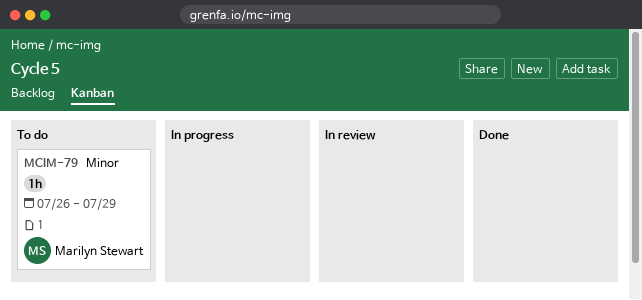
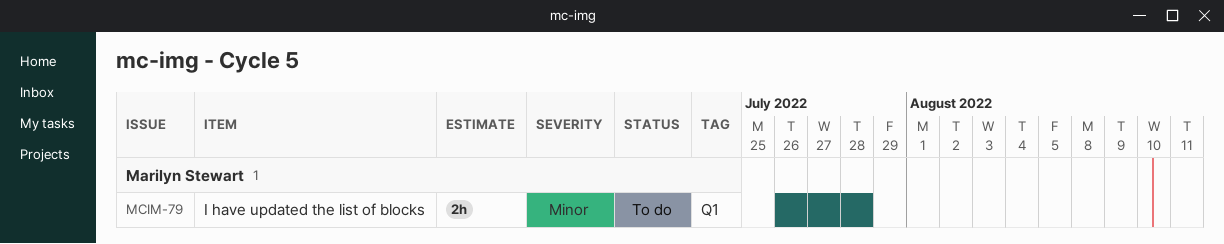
MCIM-79, estimate: 1h -> 2h
MCIM-79, due: Jul 29 -> Jul 28

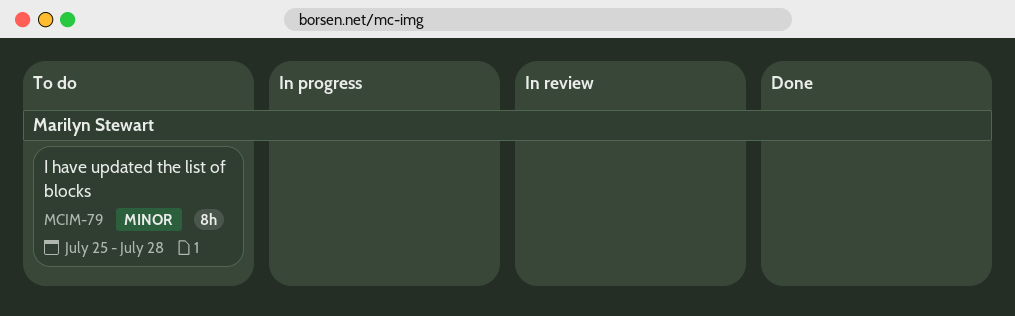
MCIM-79, estimate: 2h -> 8h
MCIM-79, start: Jul 26 -> Jul 25

